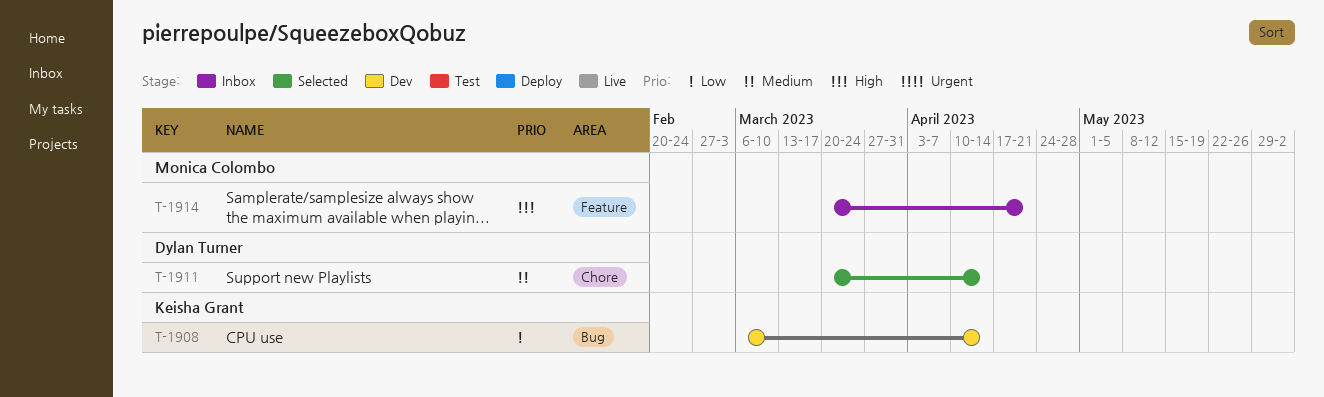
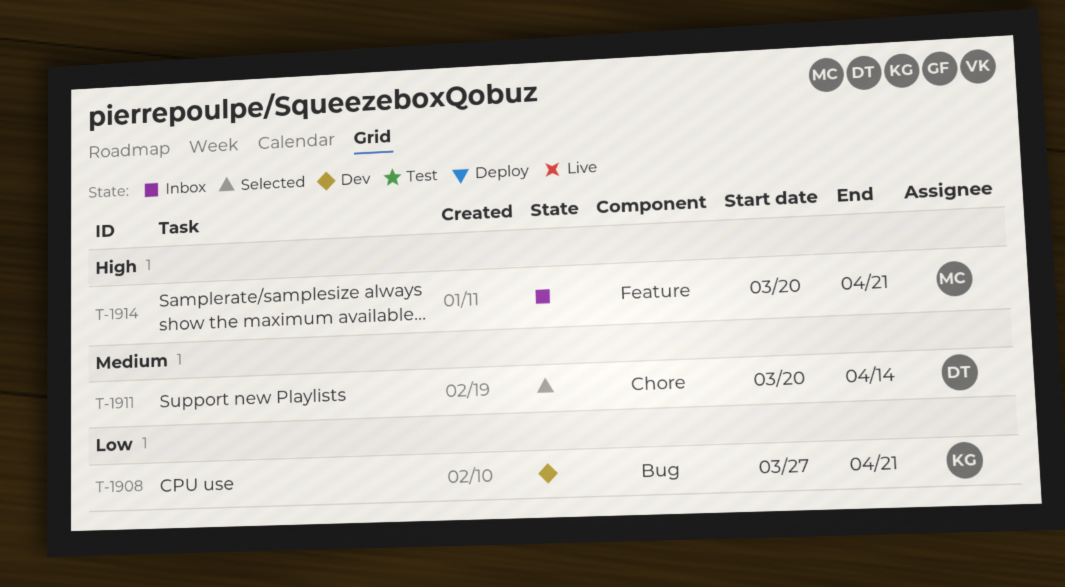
T-1908, start: Mar 6 -> Mar 27
T-1908, due: Apr 14 -> Apr 21

